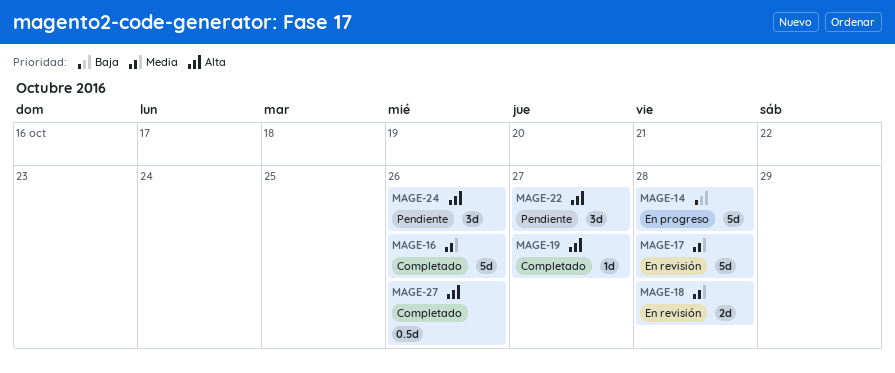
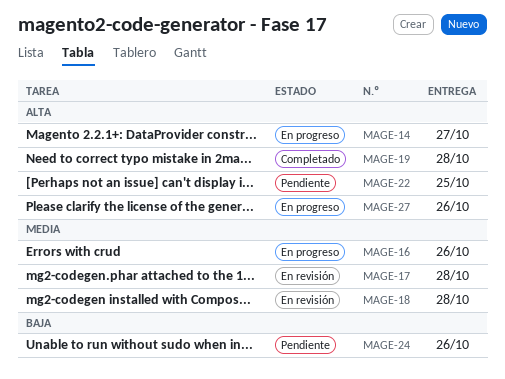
MAGE-14, priority: Baja -> Alta
MAGE-14, due: Oct 28 -> Oct 27
MAGE-16, status: Completado -> En progreso
MAGE-19, due: Oct 27 -> Oct 28
MAGE-22, due: Oct 27 -> Oct 25
MAGE-24, priority: Alta -> Baja
MAGE-27, status: Completado -> En progreso

